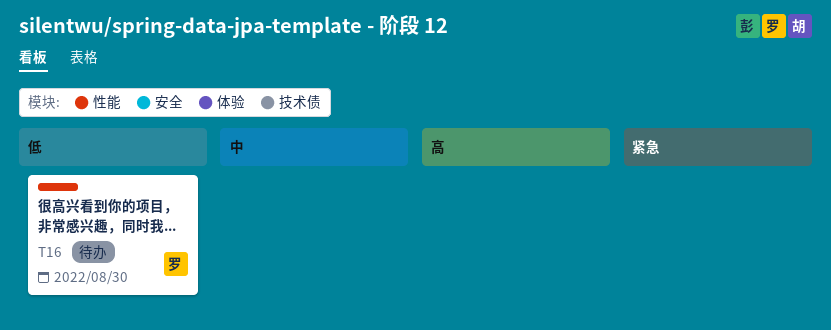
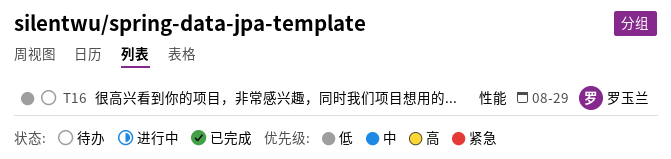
T16, due: Aug 30 -> Aug 29

